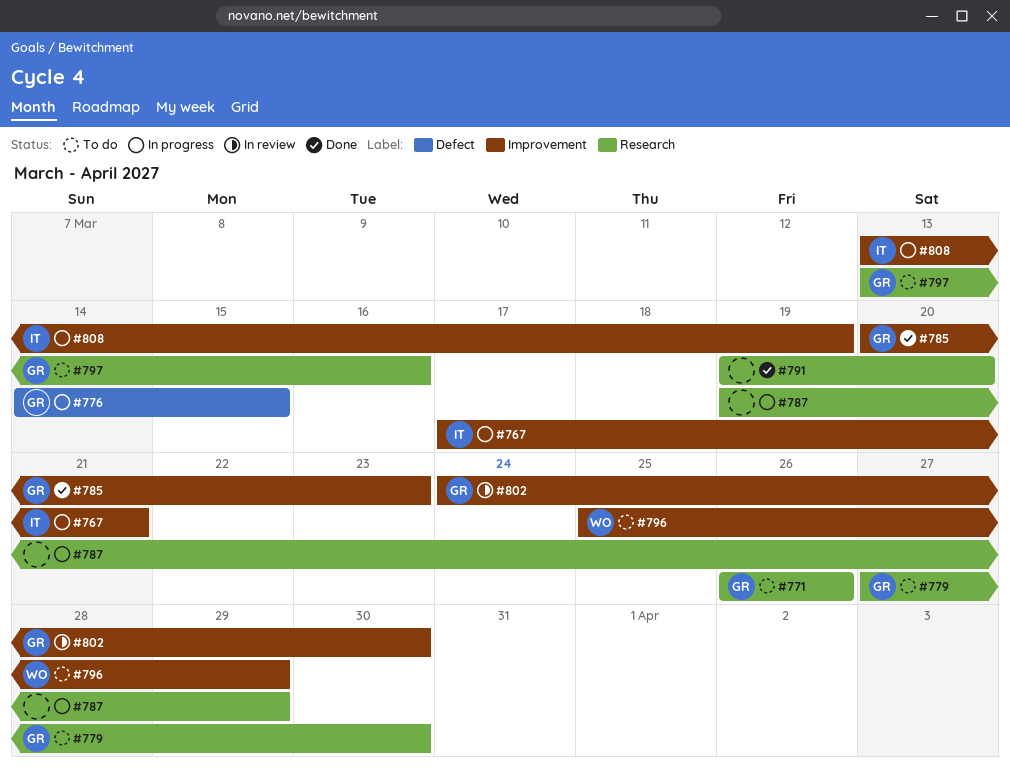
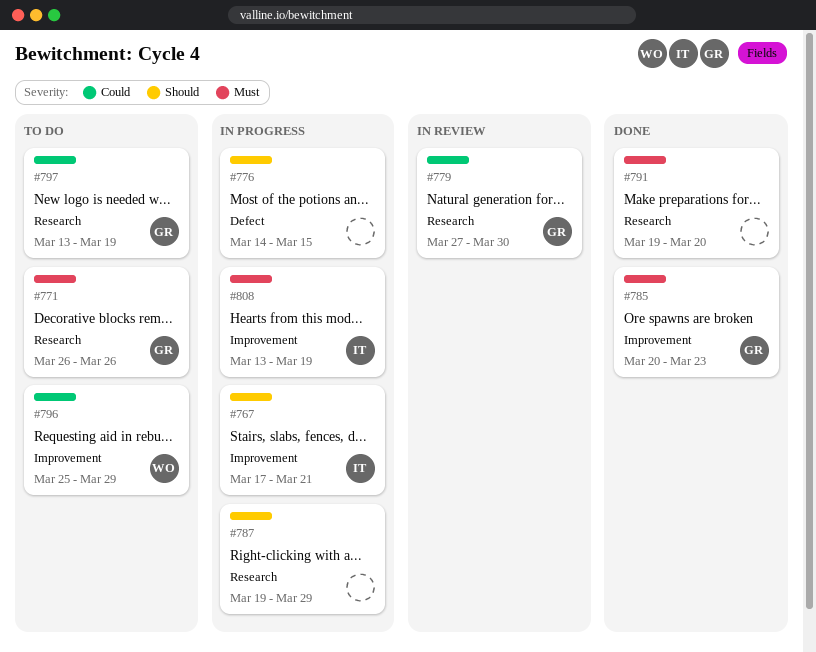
#776, owner: GR -> none
#779, status: To do -> In review
#797, due: Mar 16 -> Mar 19
#802: present -> none

